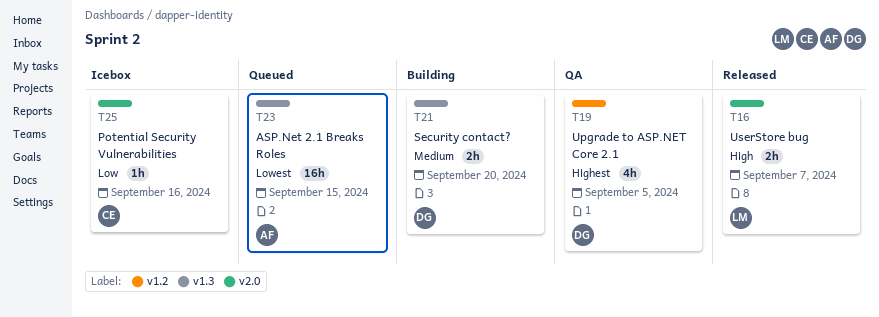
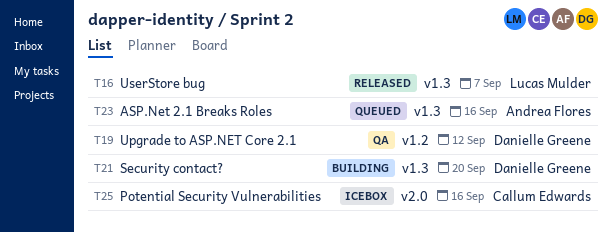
T16, label: v2.0 -> v1.3
T19, due: Sep 5 -> Sep 12
T23, due: Sep 15 -> Sep 16

